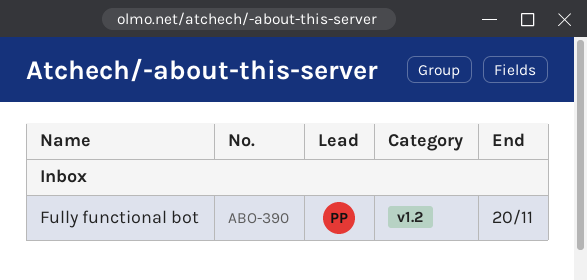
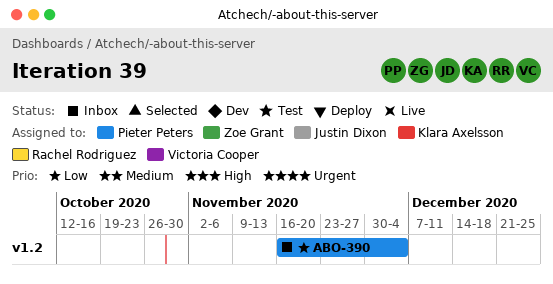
ABO-390, due: Nov 20 -> Dec 4

